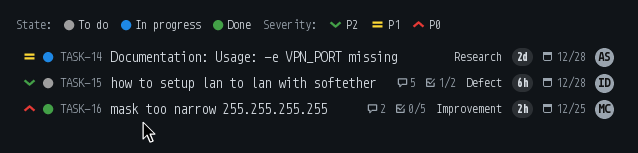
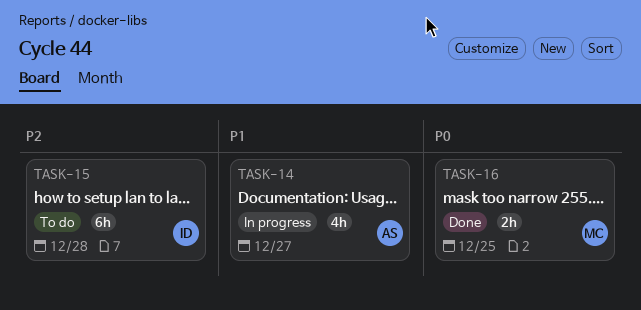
TASK-14, estimate: 2d -> 4h
TASK-14, due: Dec 28 -> Dec 27

